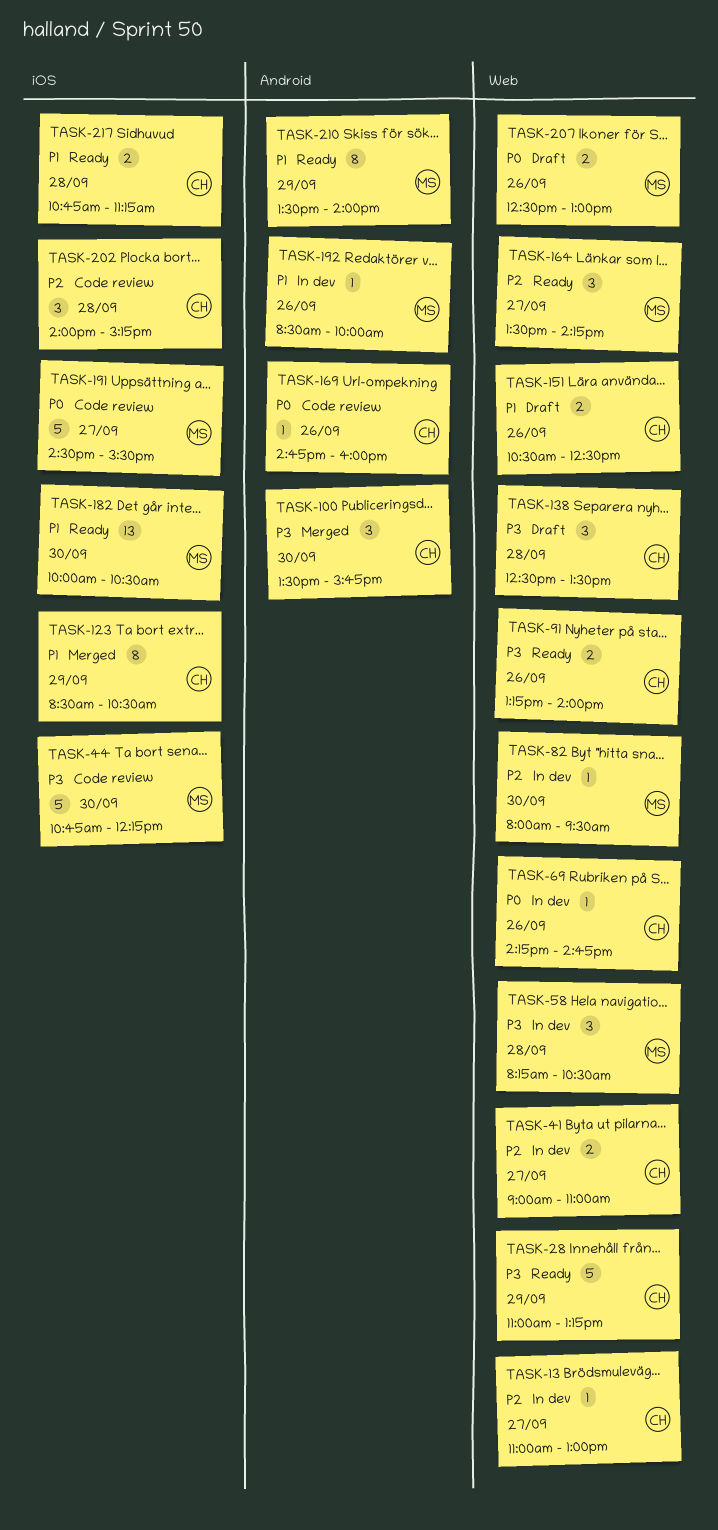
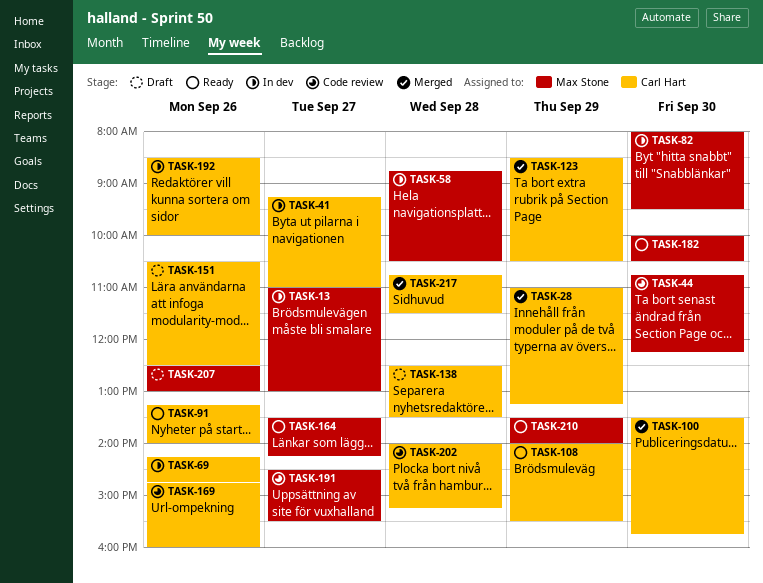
TASK-13, owner: Carl Hart -> Max Stone
TASK-28, status: Ready -> Merged
TASK-41, begins: 09:00 -> 09:15
TASK-58, begins: 08:15 -> 08:45
TASK-108: none -> present
TASK-192, owner: Max Stone -> Carl Hart
TASK-217, status: Ready -> Merged
TASK-217, ends: 11:15 -> 11:30

